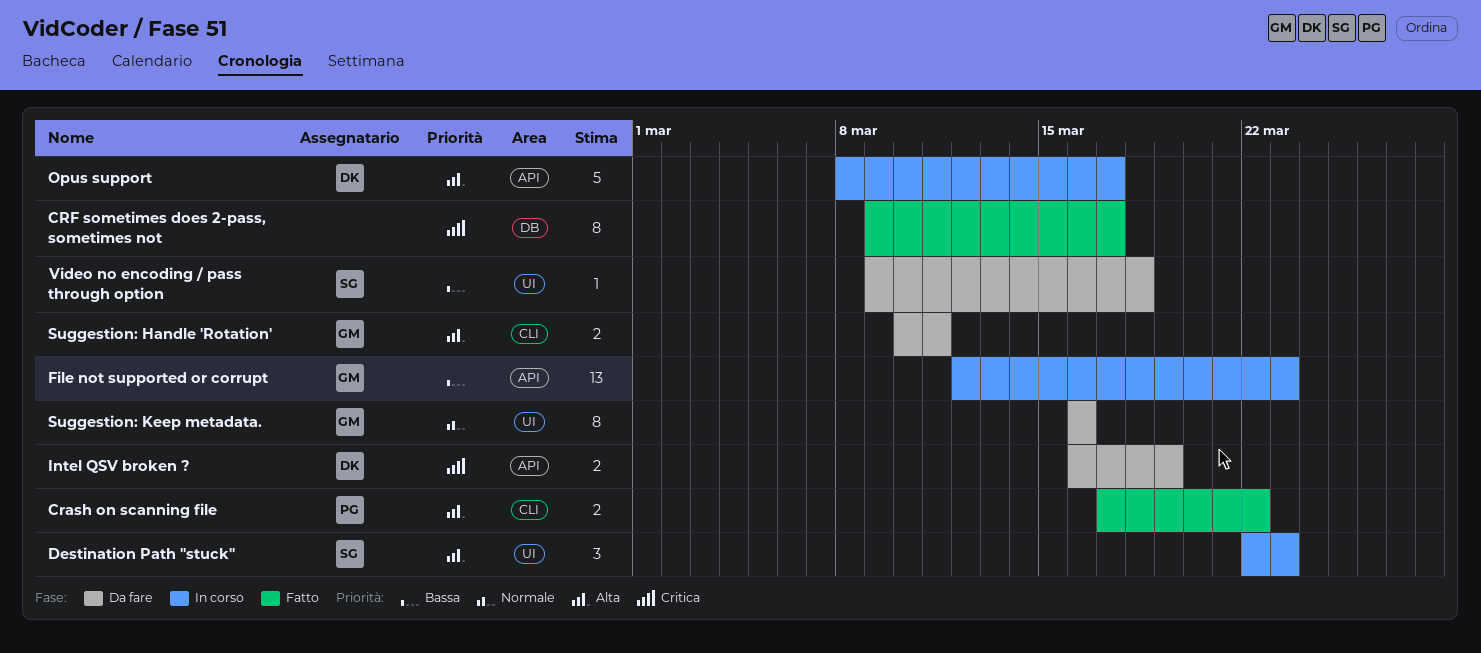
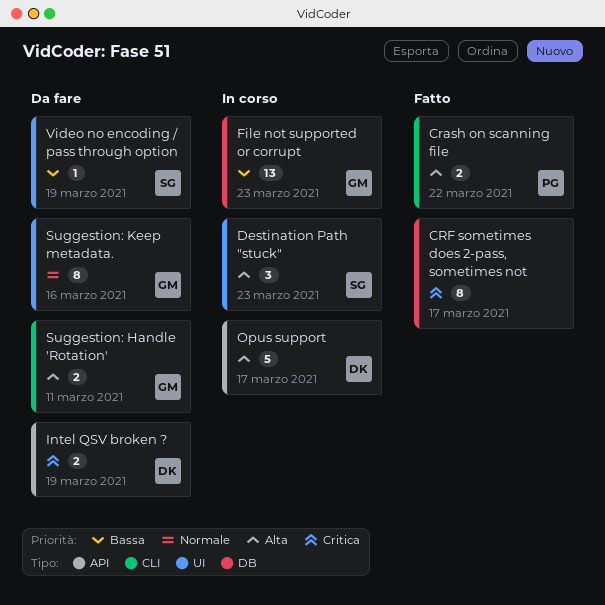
File not supported or corrupt, label: API -> DB
Video no encoding / pass through option, due: Mar 18 -> Mar 19

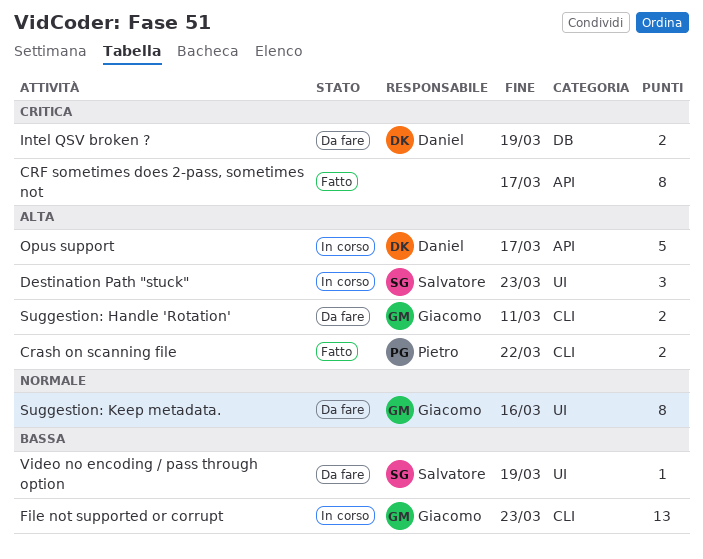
CRF sometimes does 2-pass, sometimes not, label: DB -> API
File not supported or corrupt, label: DB -> CLI
Intel QSV broken ?, label: API -> DB

